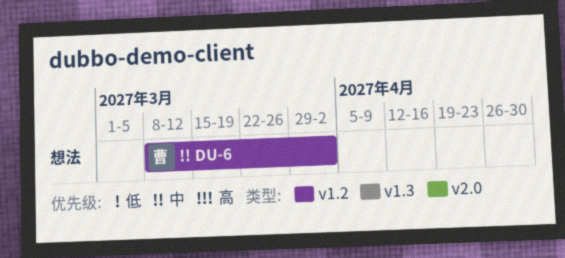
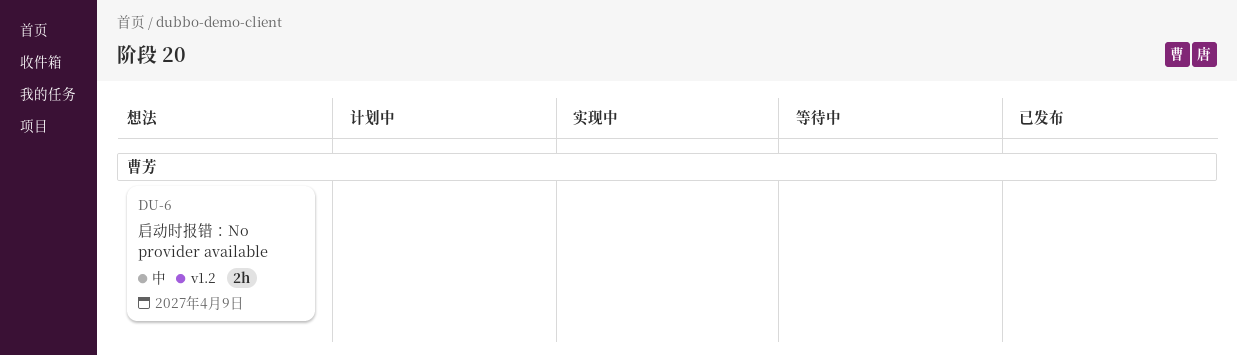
DU-6, due: Apr 2 -> Apr 9

